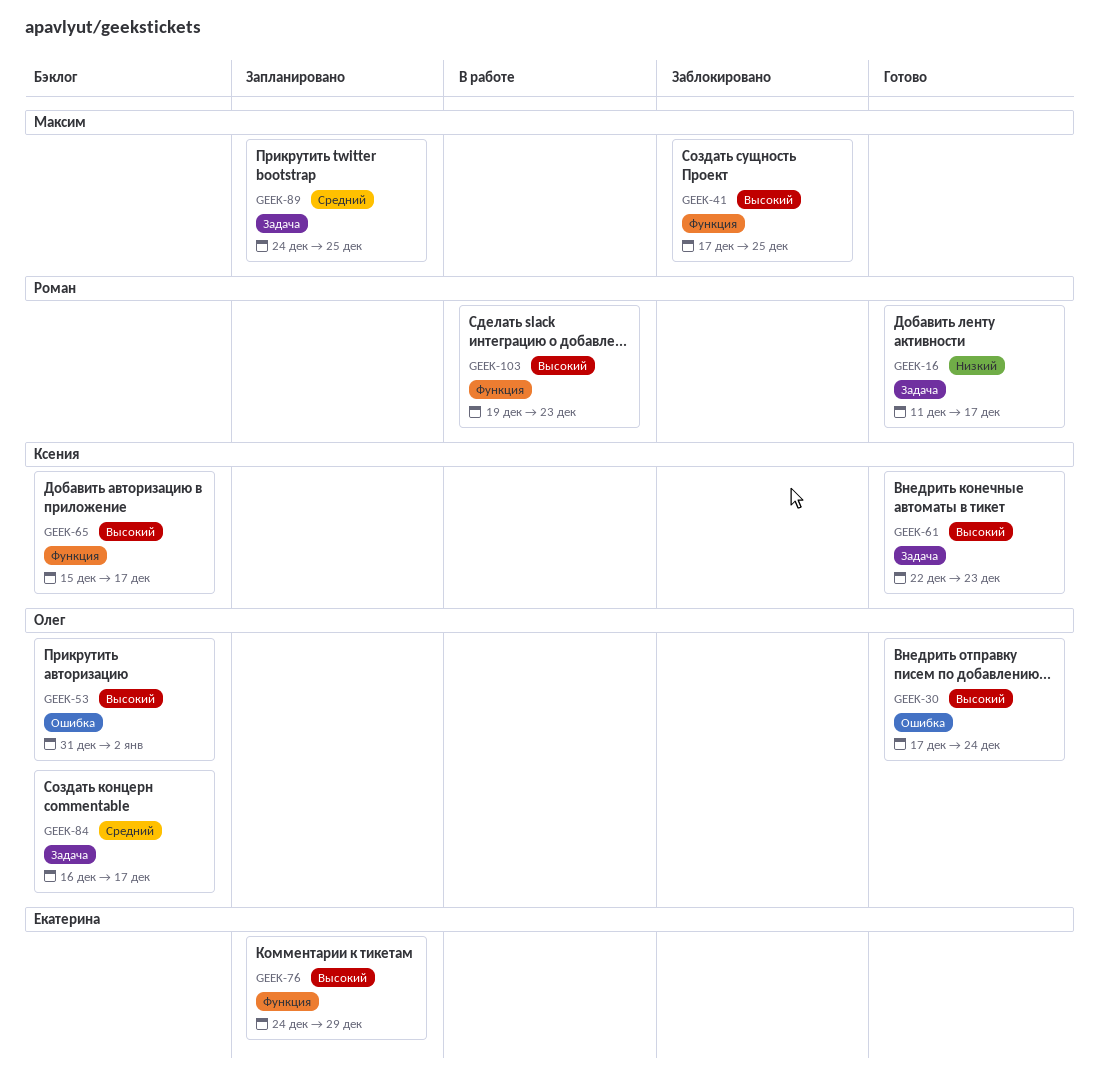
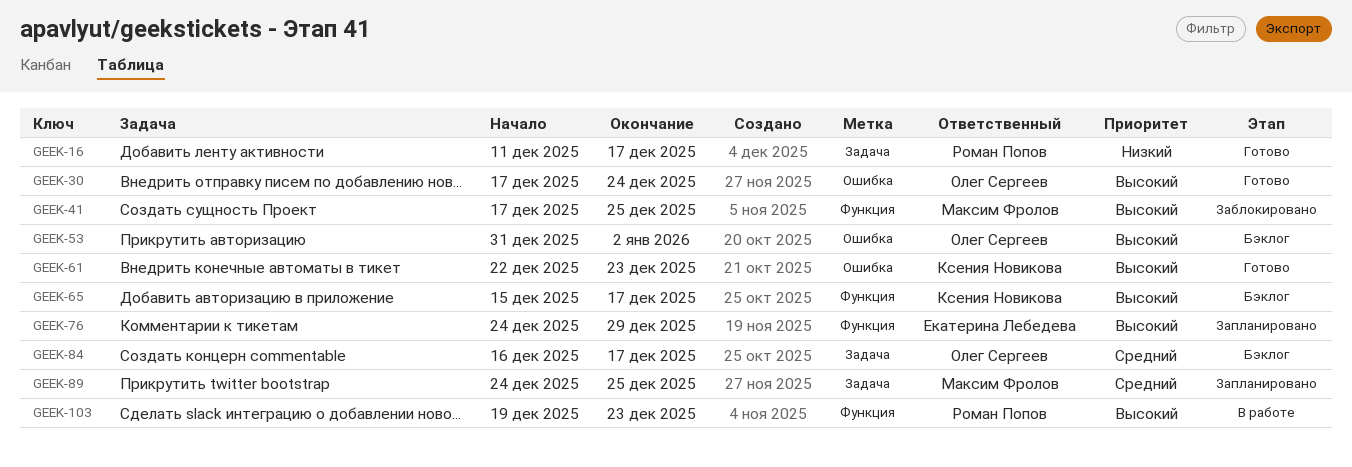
GEEK-61, label: Задача -> Ошибка

